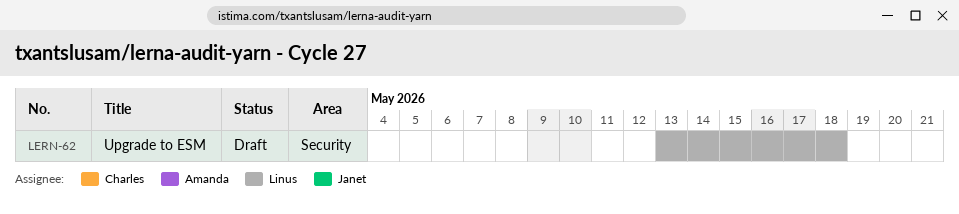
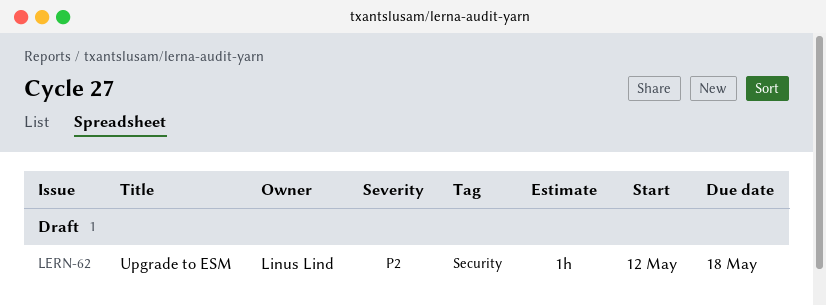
LERN-62, start: May 13 -> May 12

